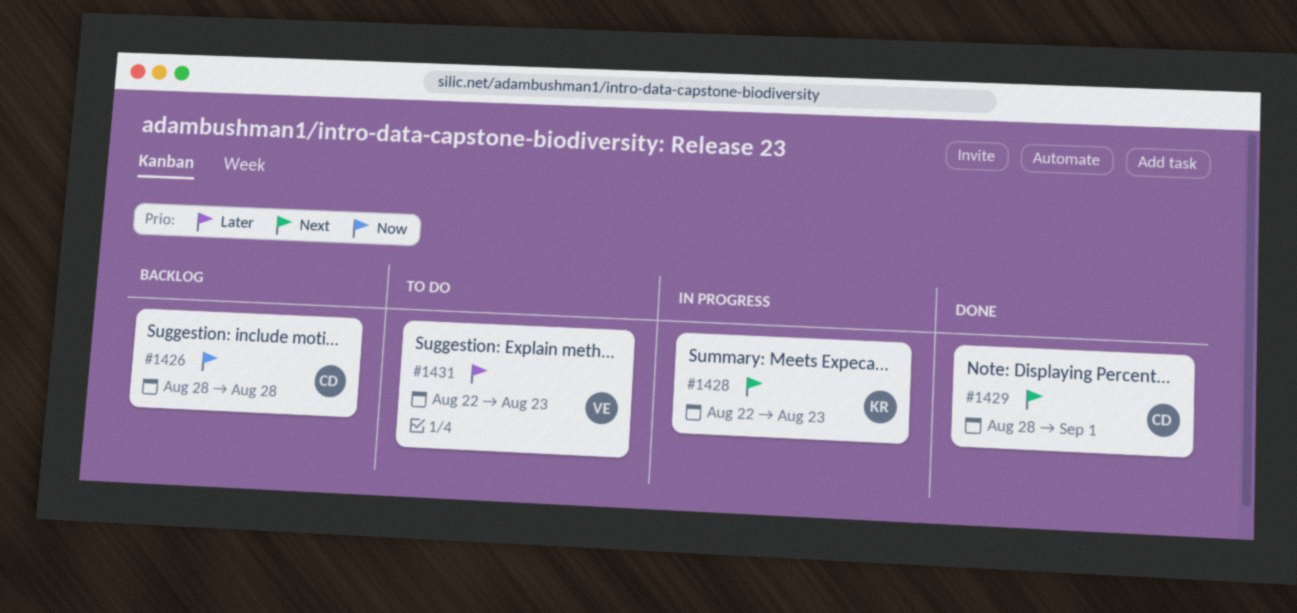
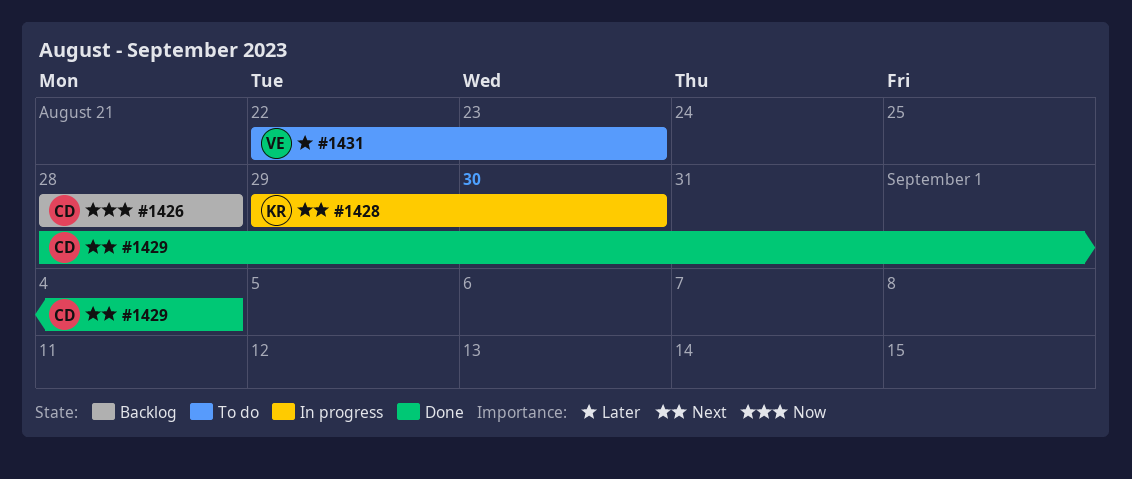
#1428, start: Aug 22 -> Aug 29
#1428, due: Aug 23 -> Aug 30
#1429, due: Sep 1 -> Sep 4

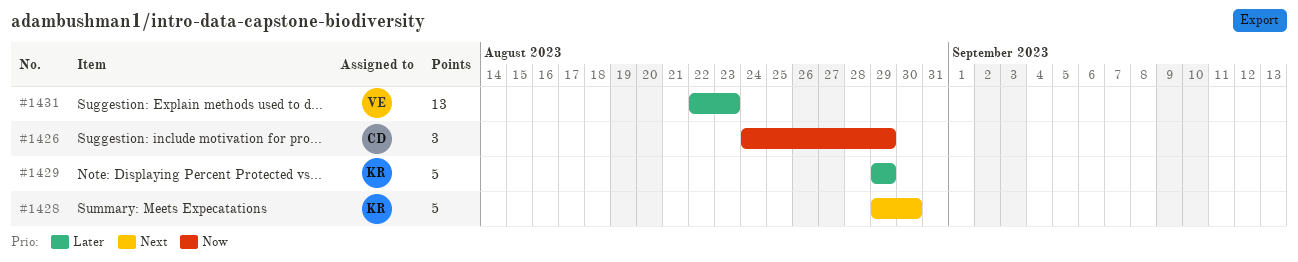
#1426, start: Aug 28 -> Aug 24
#1426, due: Aug 28 -> Aug 29
#1429, owner: CD -> KR
#1429, priority: Next -> Later
#1429, start: Aug 28 -> Aug 29
#1429, due: Sep 4 -> Aug 29

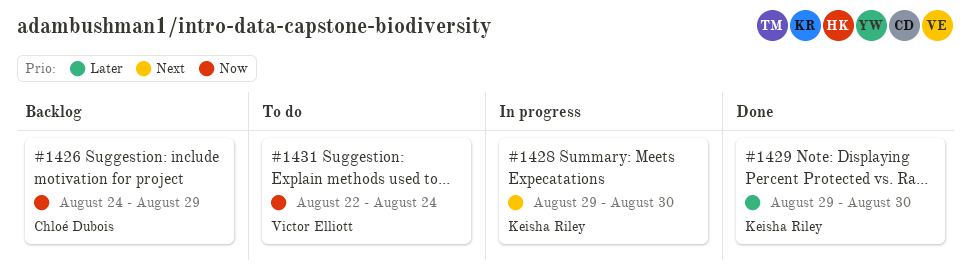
#1429, due: Aug 29 -> Aug 30
#1431, priority: Later -> Now
#1431, due: Aug 23 -> Aug 24

